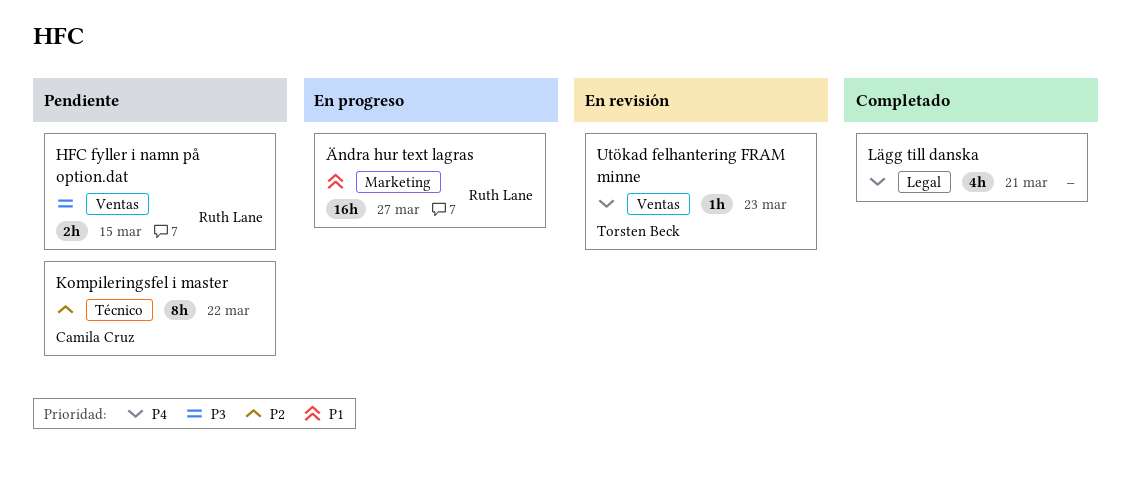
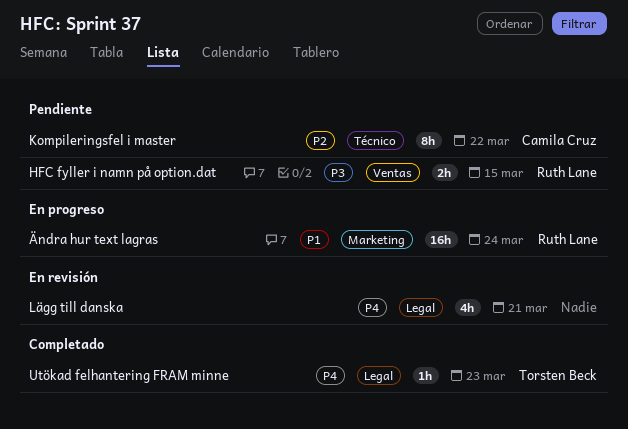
Lägg till danska, status: Completado -> En revisión
Utökad felhantering FRAM minne, status: En revisión -> Completado
Utökad felhantering FRAM minne, label: Ventas -> Legal
Ändra hur text lagras, due: Mar 27 -> Mar 24

